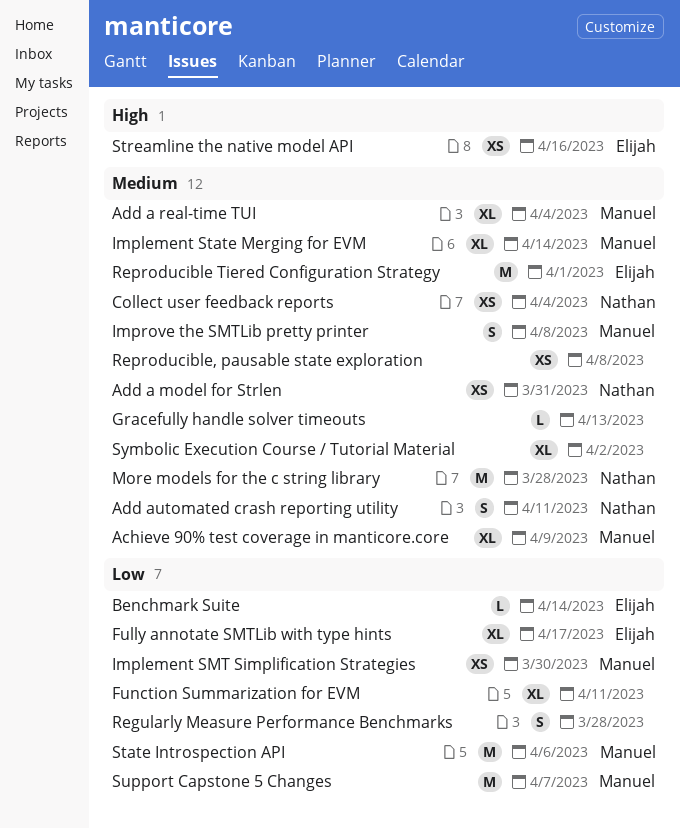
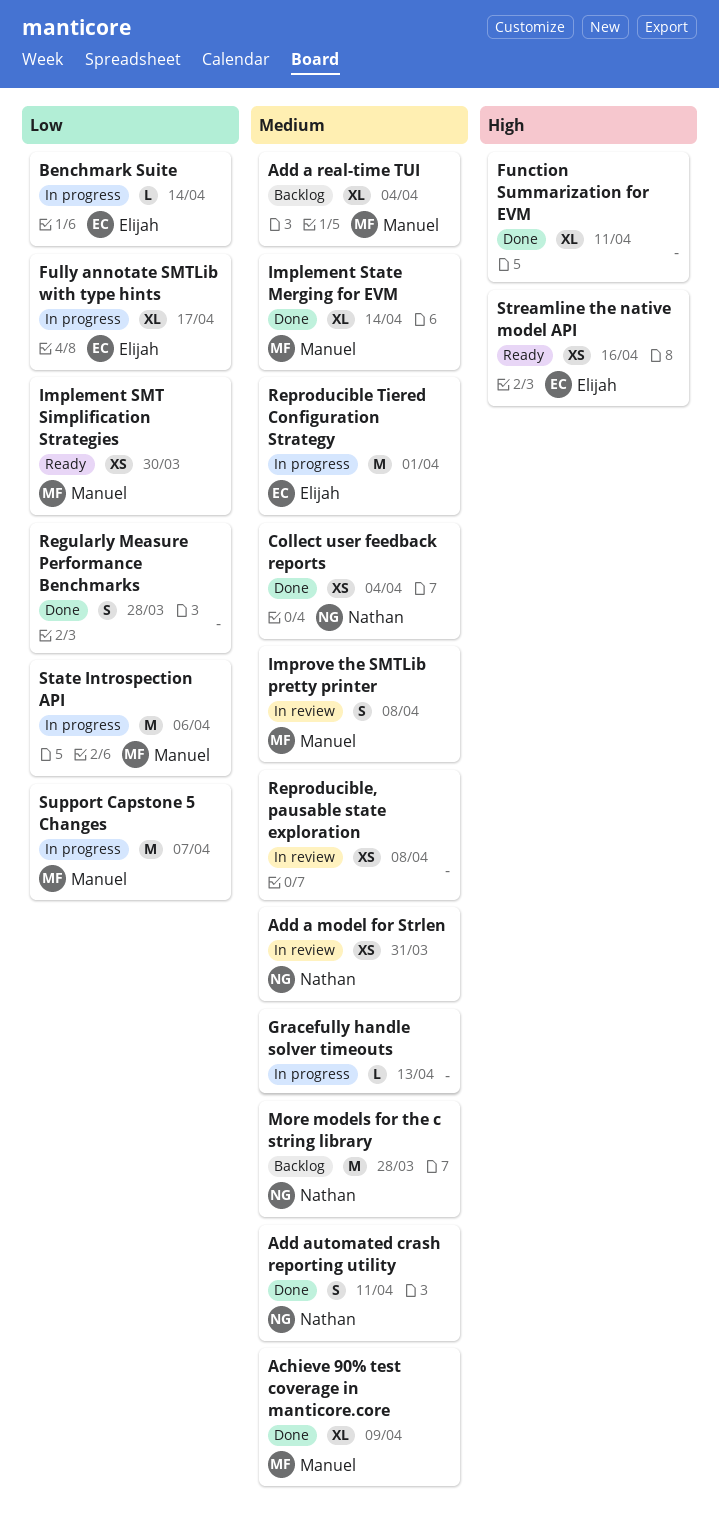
Function Summarization for EVM, priority: Low -> High
Symbolic Execution Course / Tutorial Material: present -> none

